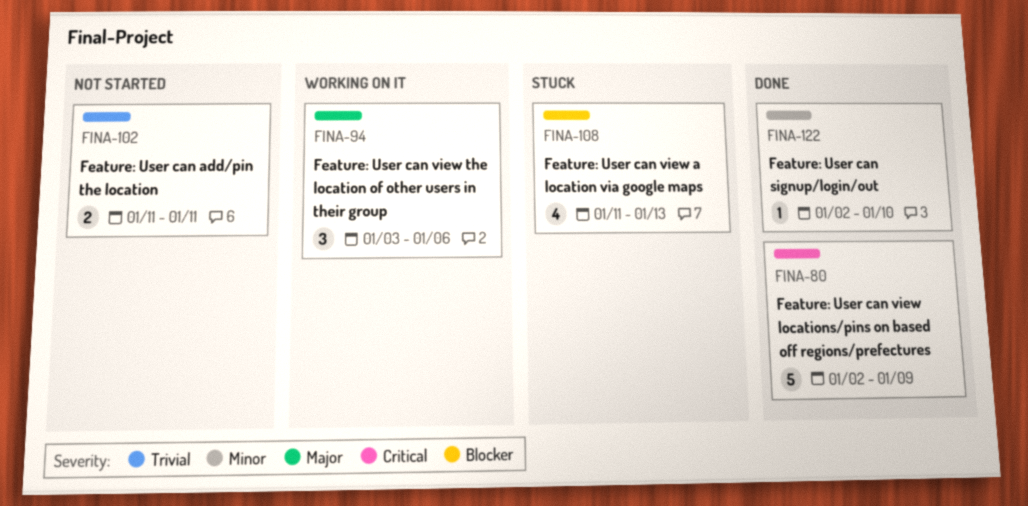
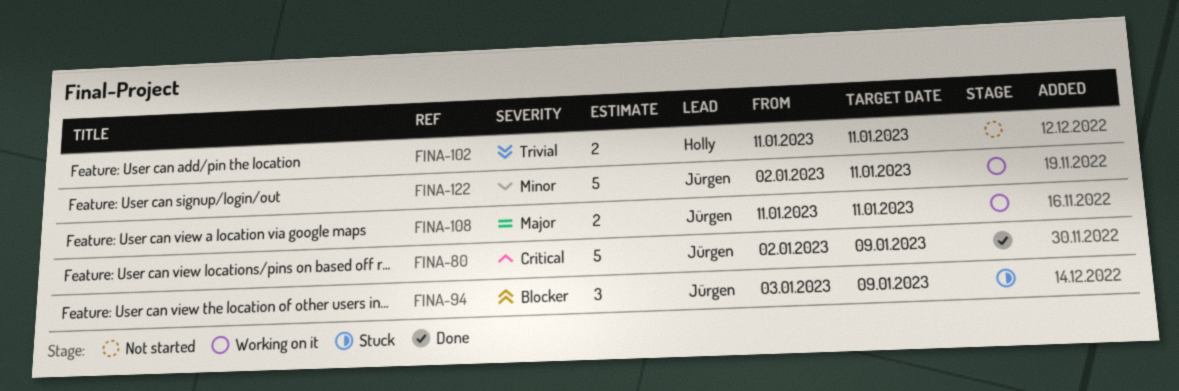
FINA-94, status: Working on it -> Stuck
FINA-94, priority: Major -> Blocker
FINA-94, due: Jan 6 -> Jan 9
FINA-108, status: Stuck -> Working on it
FINA-108, priority: Blocker -> Major
FINA-108, estimate: 4 -> 2
FINA-108, due: Jan 13 -> Jan 11
FINA-122, status: Done -> Working on it
FINA-122, estimate: 1 -> 5
FINA-122, due: Jan 10 -> Jan 11

